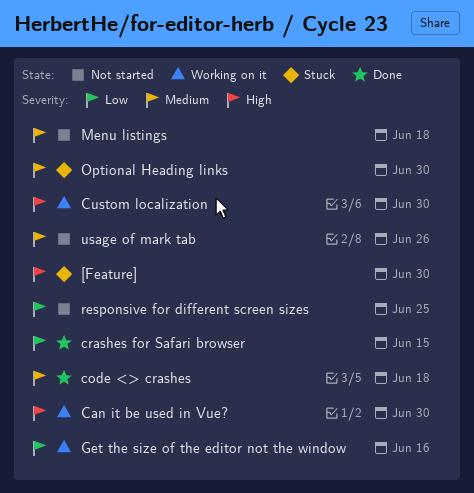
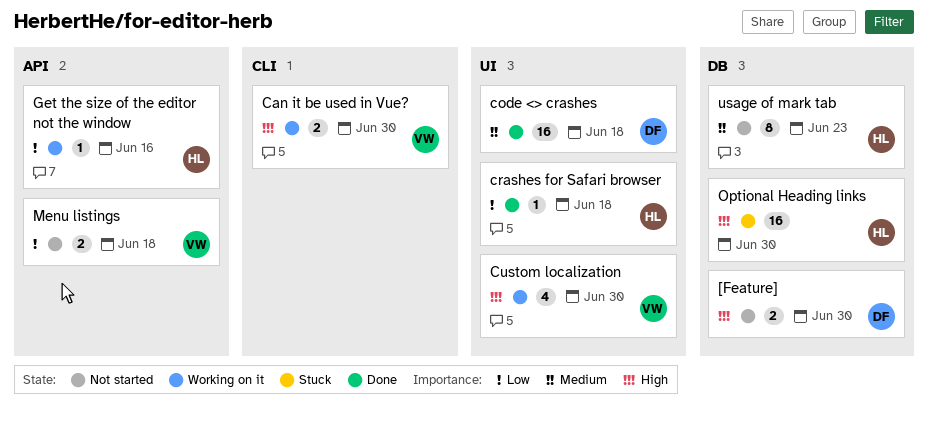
[Feature], status: Stuck -> Not started
crashes for Safari browser, due: Jun 15 -> Jun 18
Menu listings, priority: Medium -> Low
Optional Heading links, priority: Medium -> High
responsive for different screen sizes: present -> none
usage of mark tab, due: Jun 26 -> Jun 23

